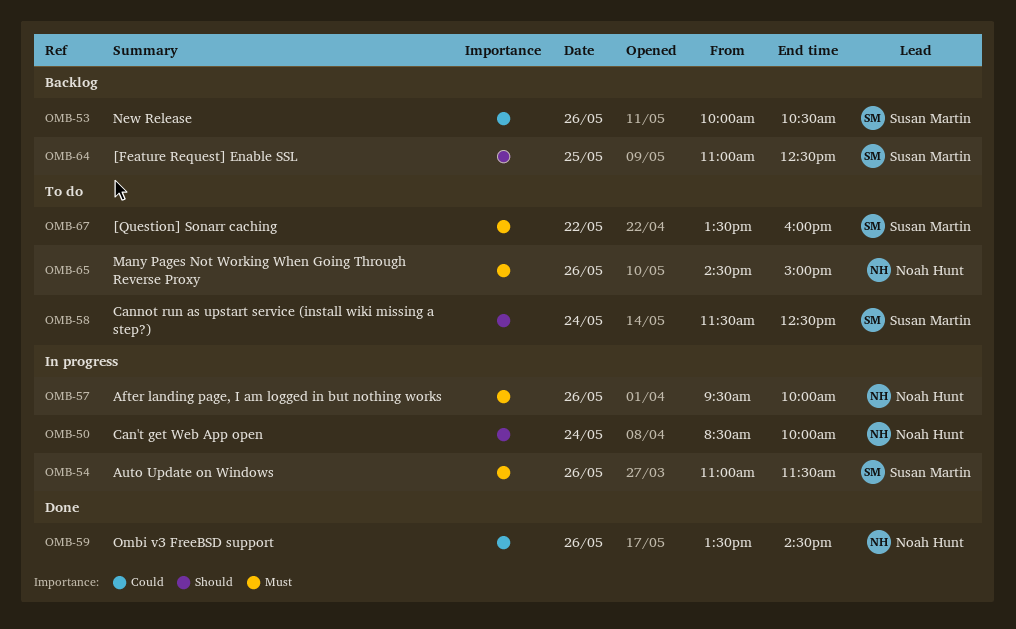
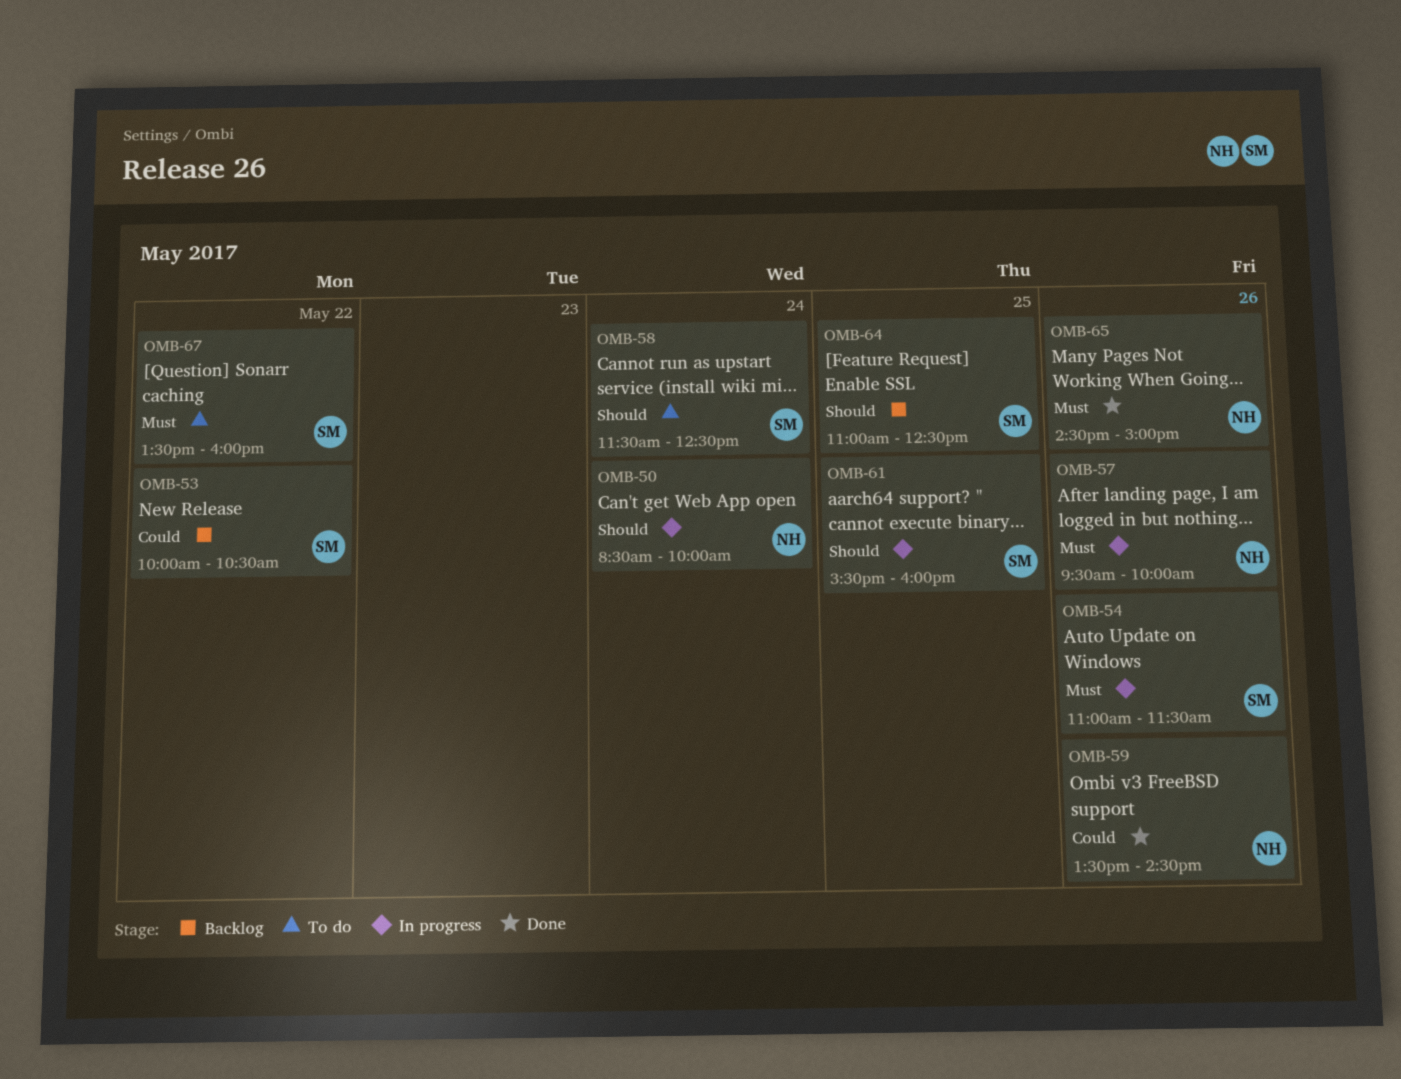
OMB-53, day: May 26 -> May 22
OMB-61: none -> present
OMB-65, status: To do -> Done

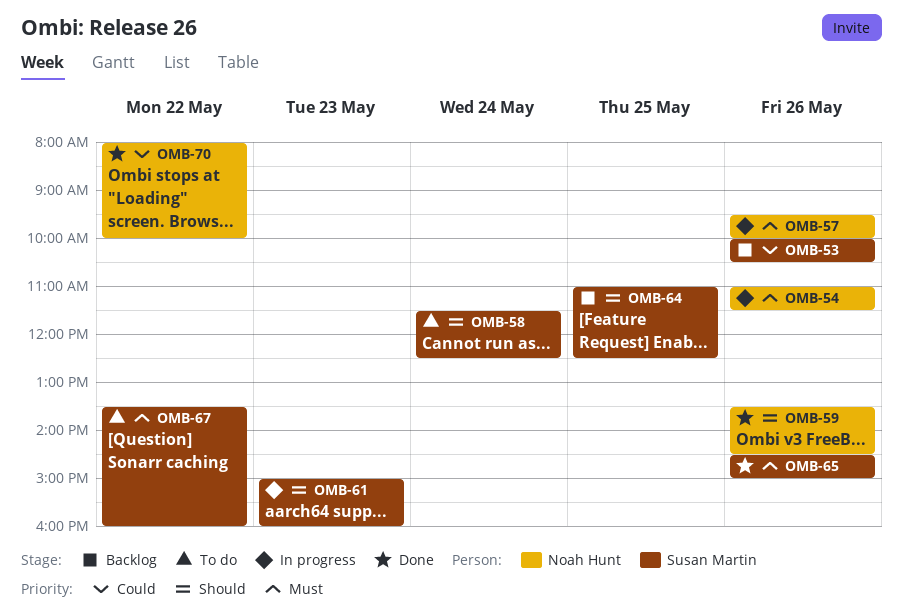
OMB-50: present -> none
OMB-53, day: May 22 -> May 26
OMB-54, owner: Susan Martin -> Noah Hunt
OMB-59, priority: Could -> Should
OMB-61, day: May 25 -> May 23
OMB-61, begins: 15:30 -> 15:00
OMB-65, owner: Noah Hunt -> Susan Martin
OMB-70: none -> present

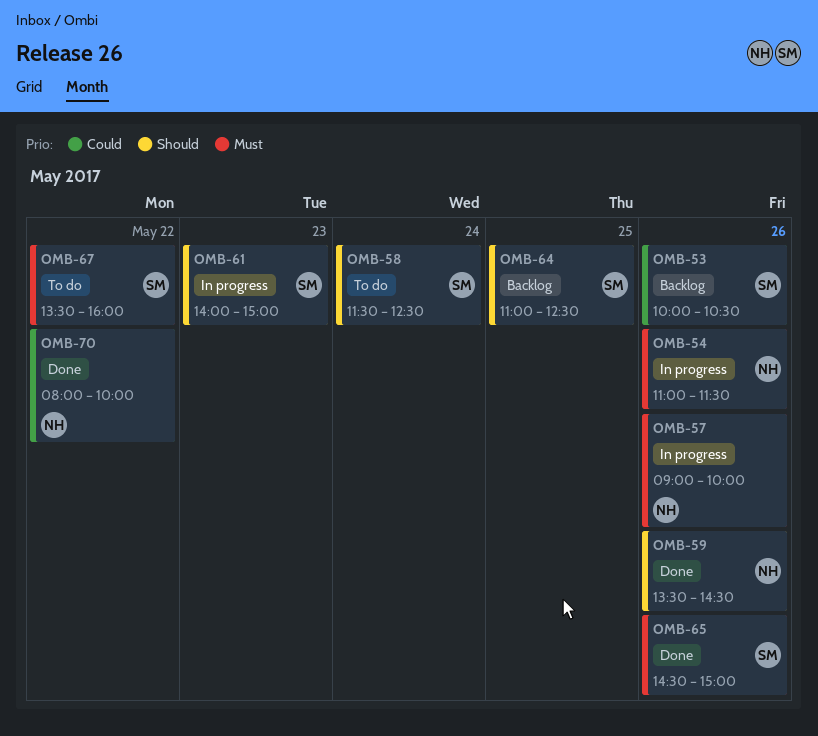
OMB-57, begins: 09:30 -> 09:00
OMB-61, begins: 15:00 -> 14:00
OMB-61, ends: 16:00 -> 15:00

